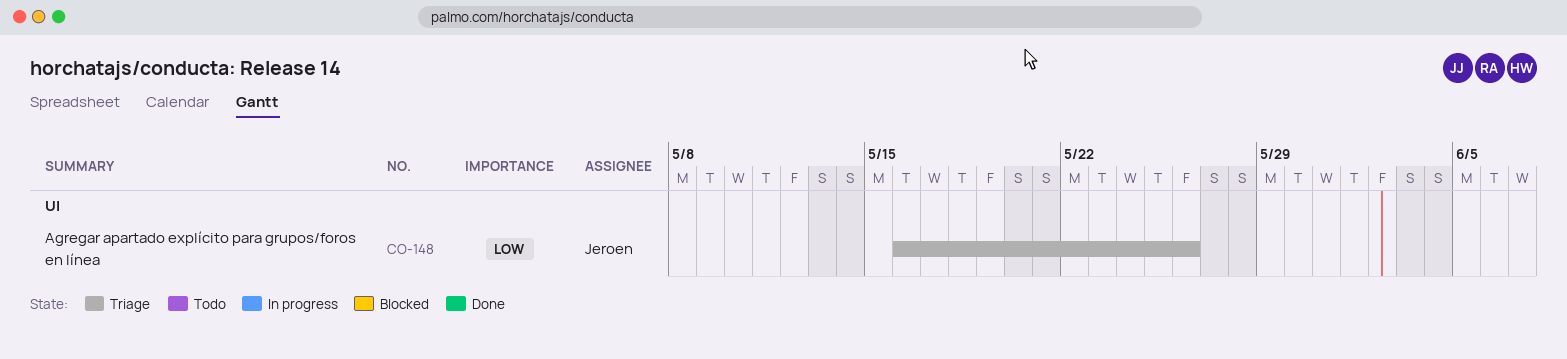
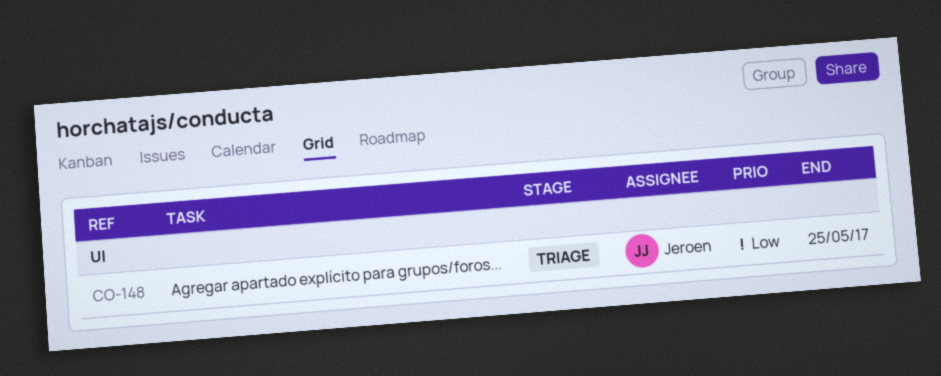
CO-148, due: May 26 -> May 25

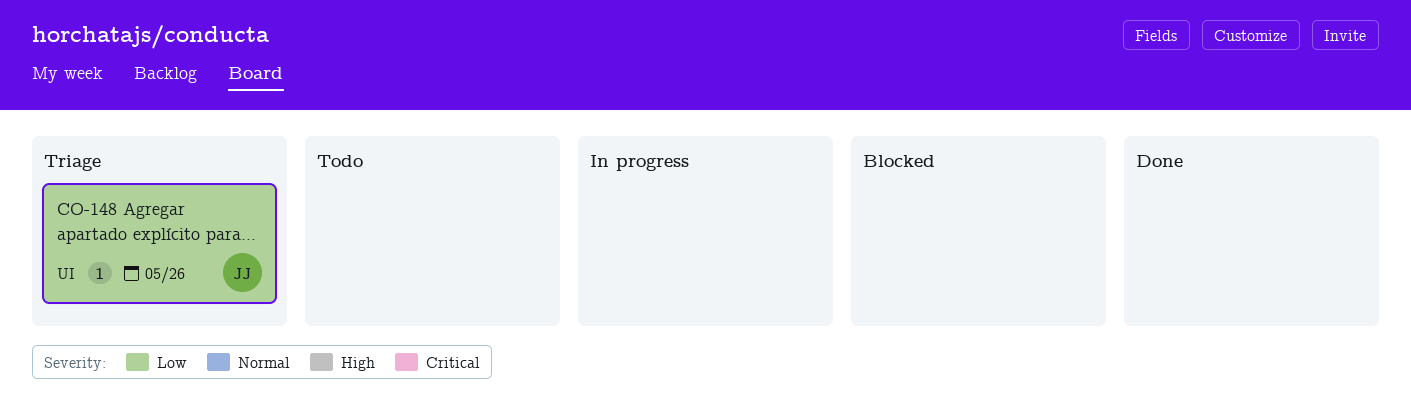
CO-148, due: May 25 -> May 26

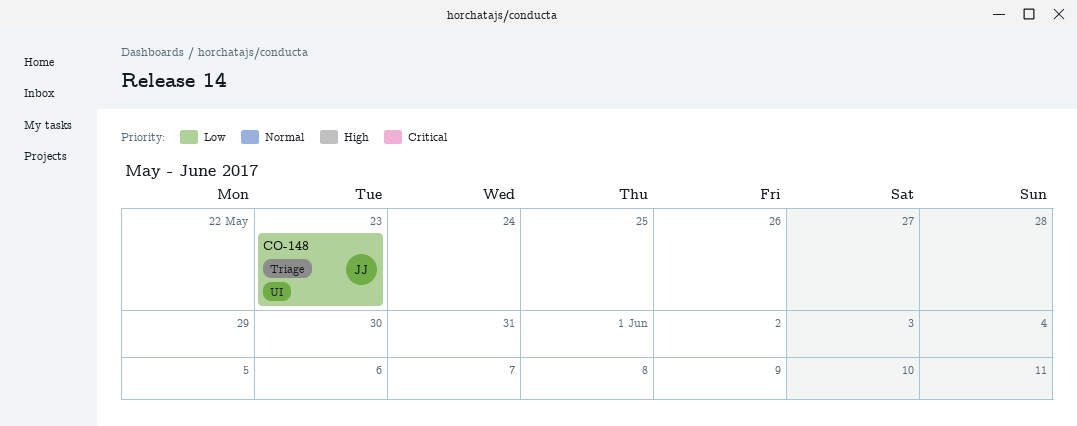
CO-148, due: May 26 -> May 23

